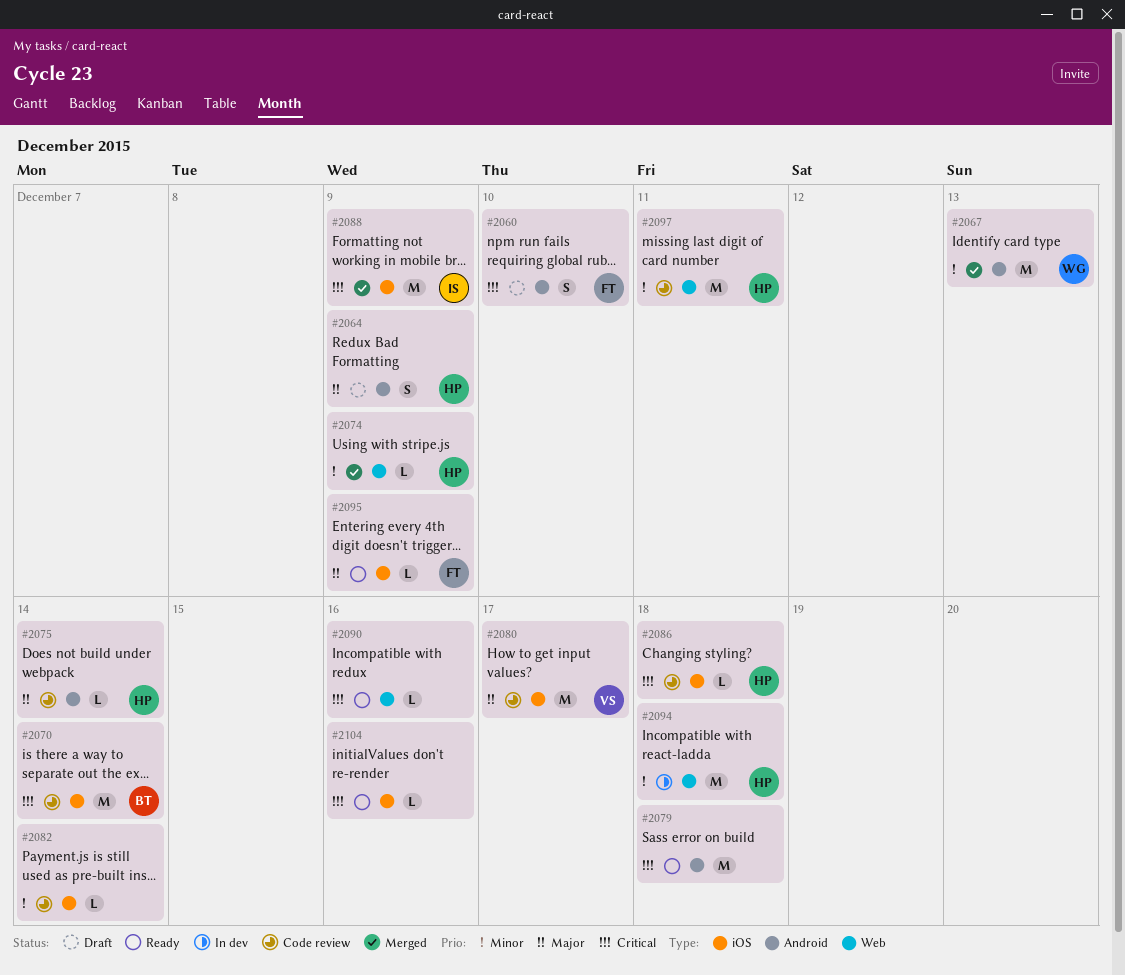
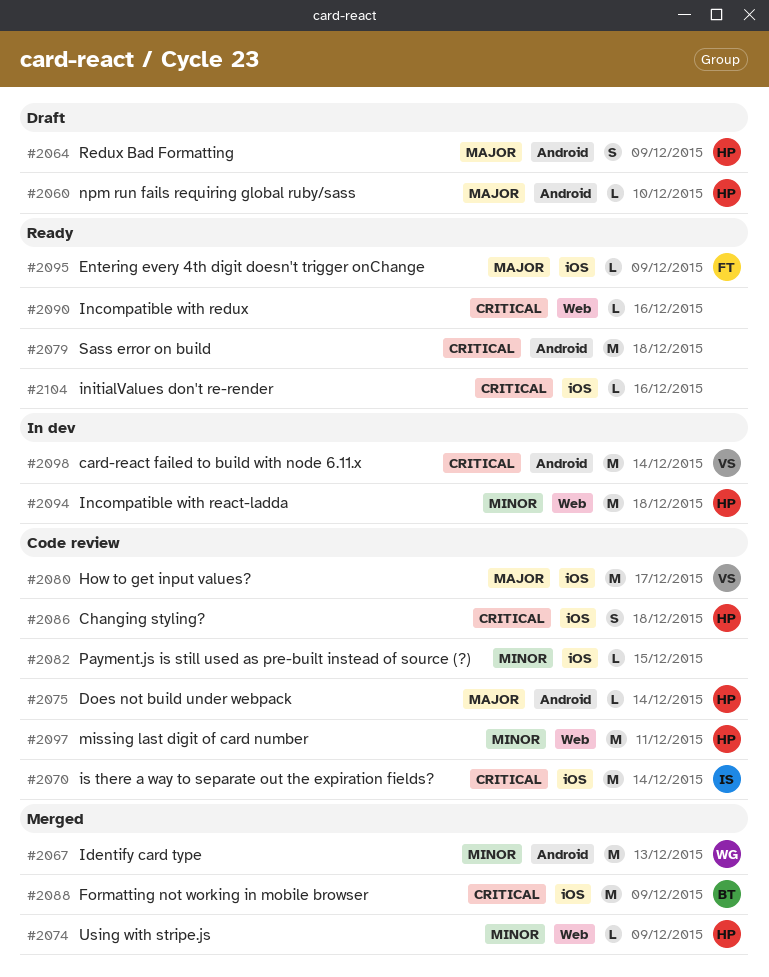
#2060, owner: FT -> HP
#2060, priority: Critical -> Major
#2060, estimate: S -> L
#2070, owner: BT -> IS
#2082, due: Dec 14 -> Dec 15
#2086, estimate: L -> S
#2088, owner: IS -> BT
#2098: none -> present

